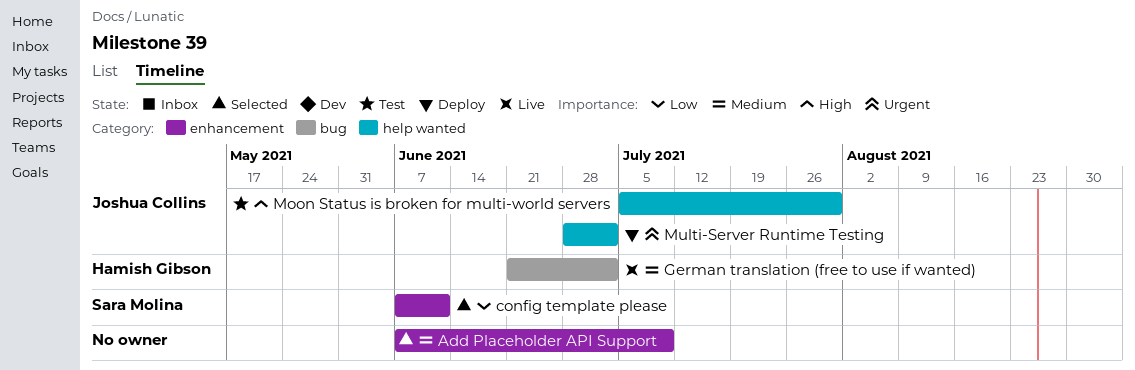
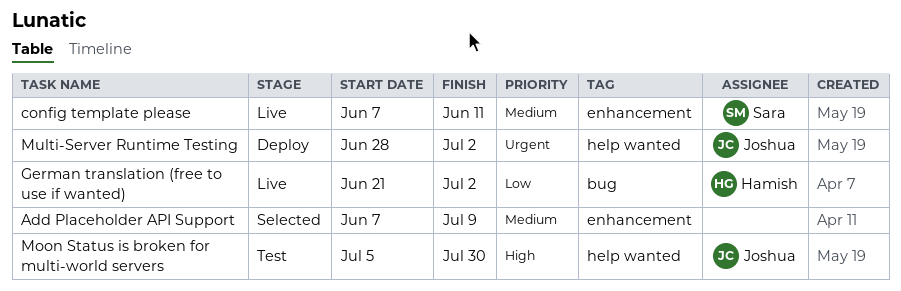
config template please, status: Selected -> Live
config template please, priority: Low -> Medium
German translation (free to use if wanted), priority: Medium -> Low

